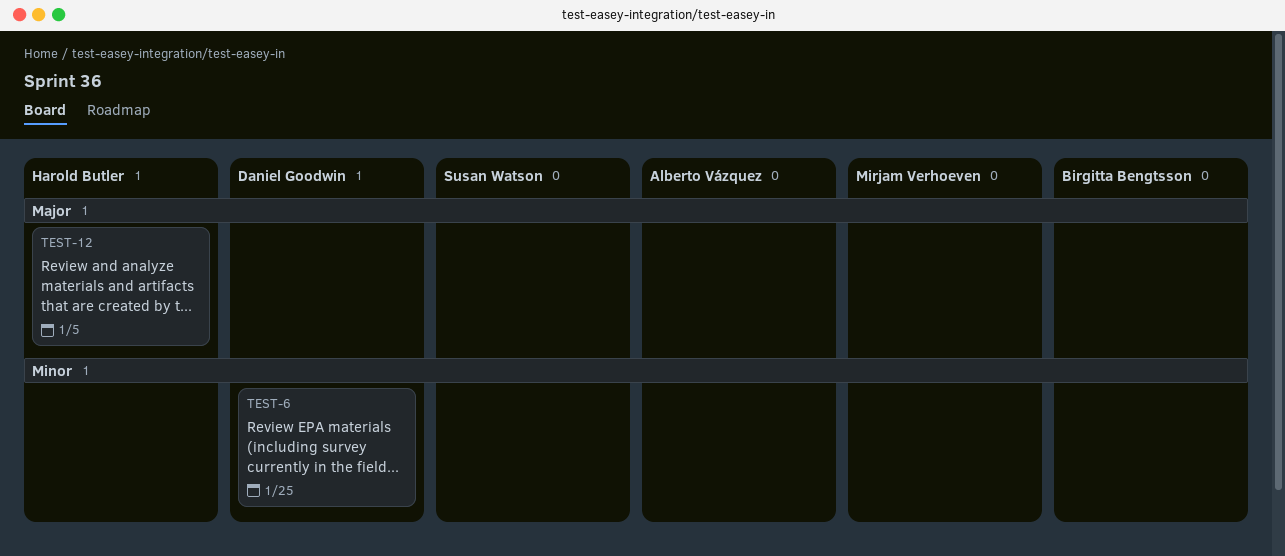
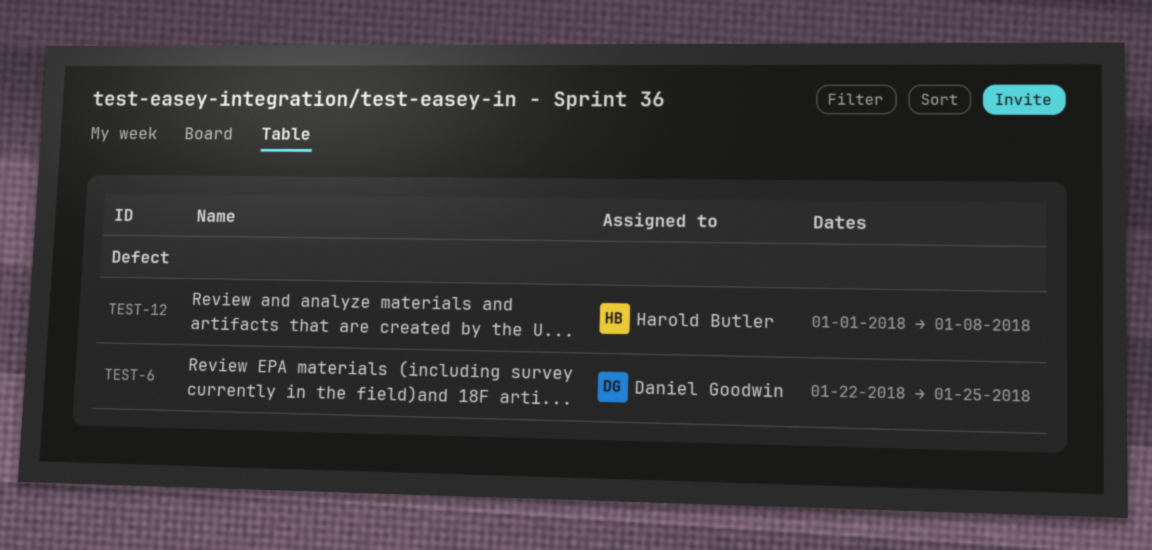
TEST-12, due: Jan 5 -> Jan 8

